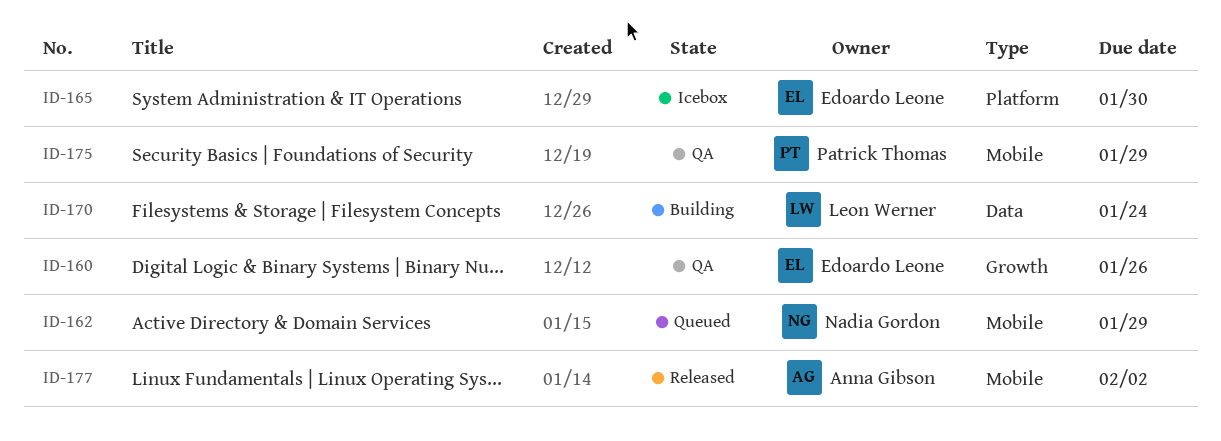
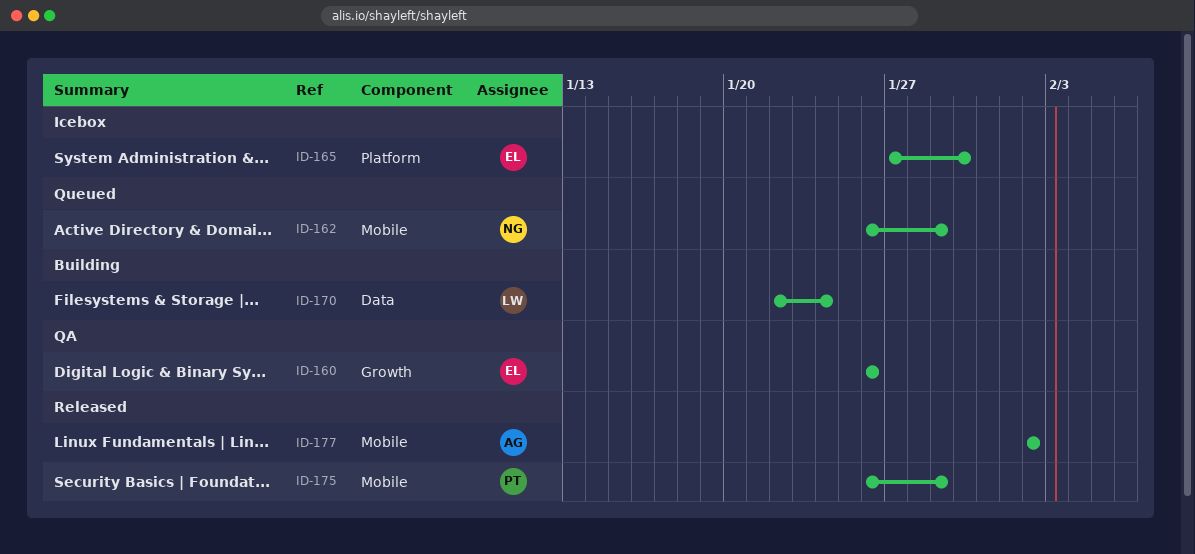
ID-175, status: QA -> Released

